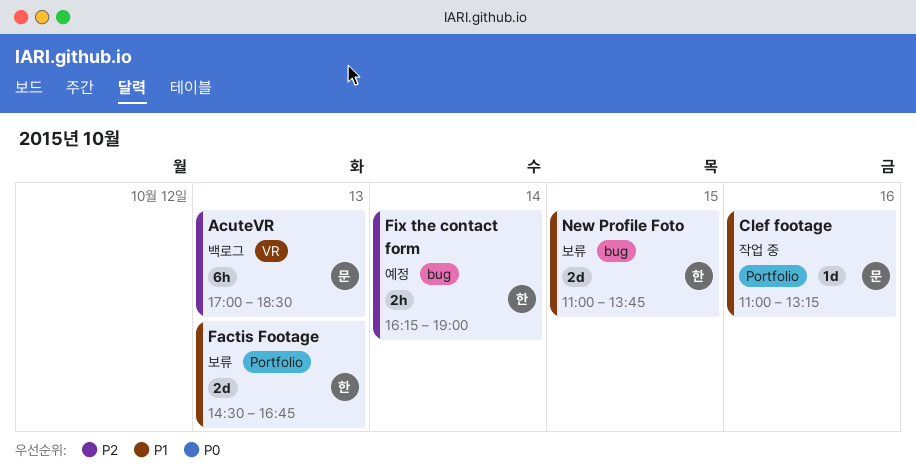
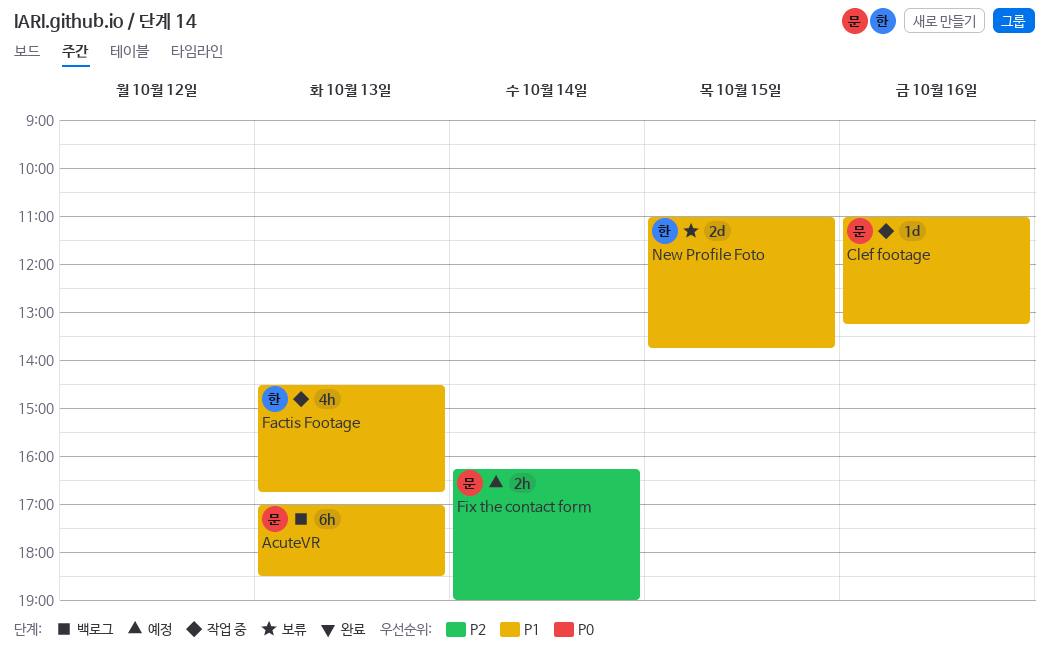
AcuteVR, priority: P2 -> P1
Factis Footage, status: 보류 -> 작업 중
Factis Footage, estimate: 2d -> 4h
Fix the contact form, owner: 한 -> 문

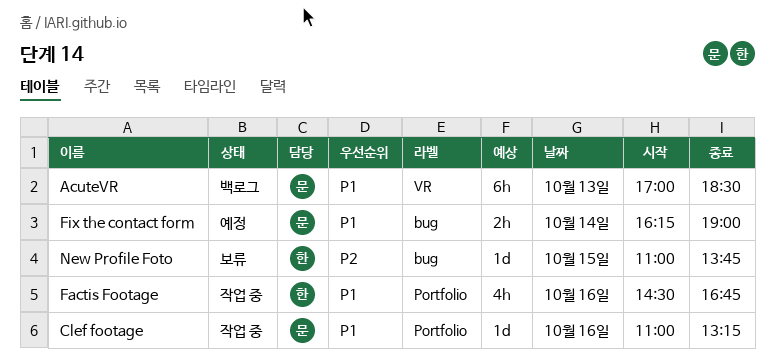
Factis Footage, day: Oct 13 -> Oct 16
Fix the contact form, priority: P2 -> P1
New Profile Foto, priority: P1 -> P2
New Profile Foto, estimate: 2d -> 1d

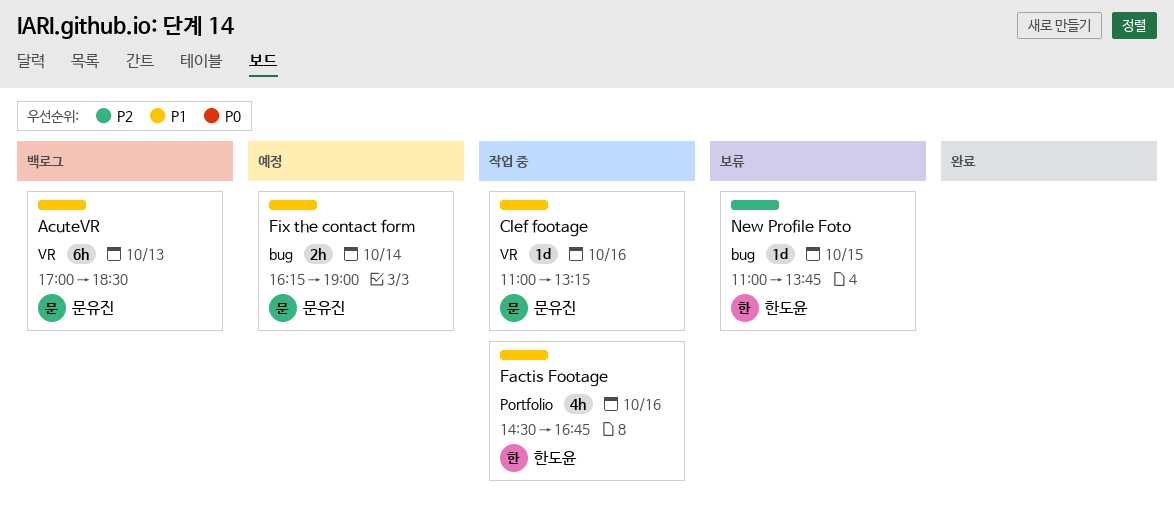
Clef footage, label: Portfolio -> VR

